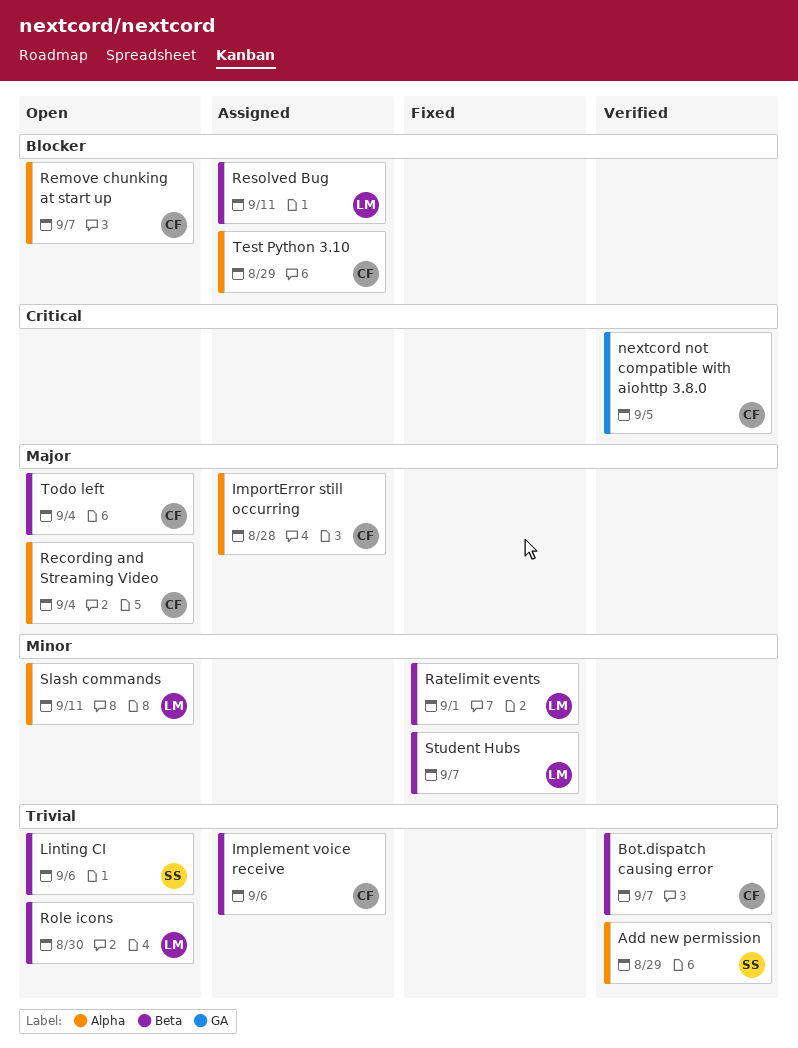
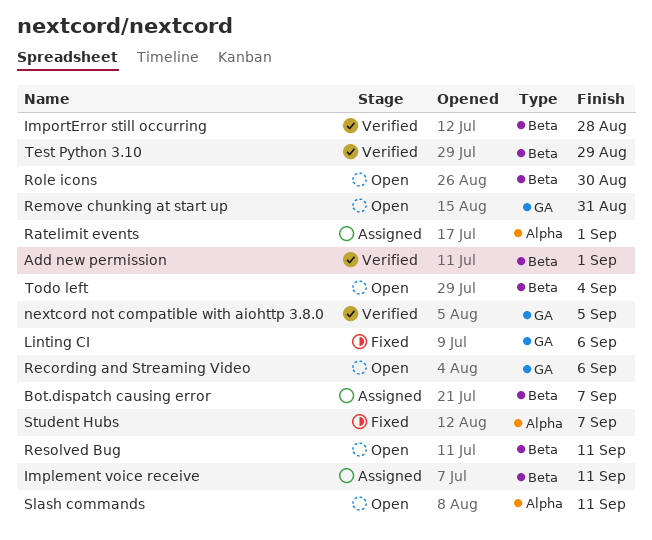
Add new permission, label: Alpha -> Beta
Add new permission, due: Aug 29 -> Sep 1
Bot.dispatch causing error, status: Verified -> Assigned
Implement voice receive, due: Sep 6 -> Sep 11
ImportError still occurring, status: Assigned -> Verified
ImportError still occurring, label: Alpha -> Beta
Linting CI, status: Open -> Fixed
Linting CI, label: Beta -> GA
Ratelimit events, status: Fixed -> Assigned
Ratelimit events, label: Beta -> Alpha
Recording and Streaming Video, label: Alpha -> GA
Recording and Streaming Video, due: Sep 4 -> Sep 6
Remove chunking at start up, label: Alpha -> GA
Remove chunking at start up, due: Sep 7 -> Aug 31
Resolved Bug, status: Assigned -> Open
Student Hubs, label: Beta -> Alpha
Test Python 3.10, status: Assigned -> Verified
Test Python 3.10, label: Alpha -> Beta

